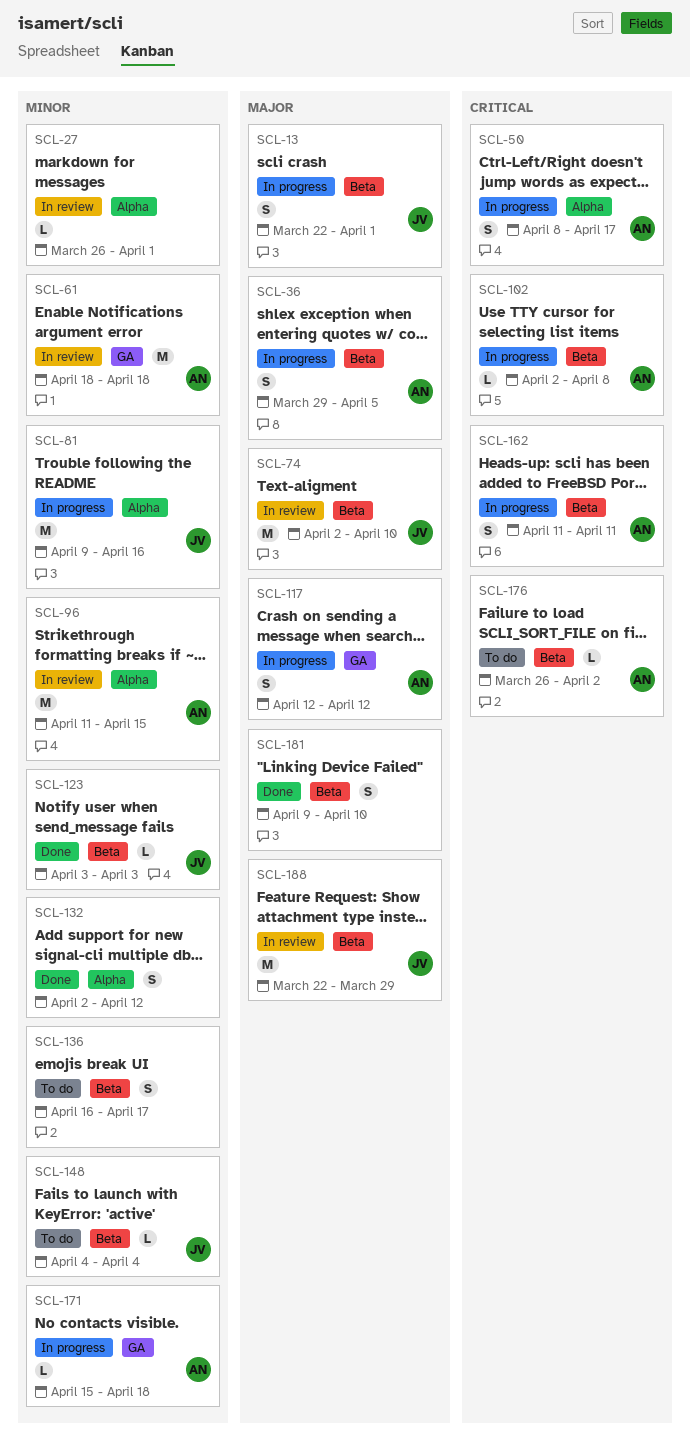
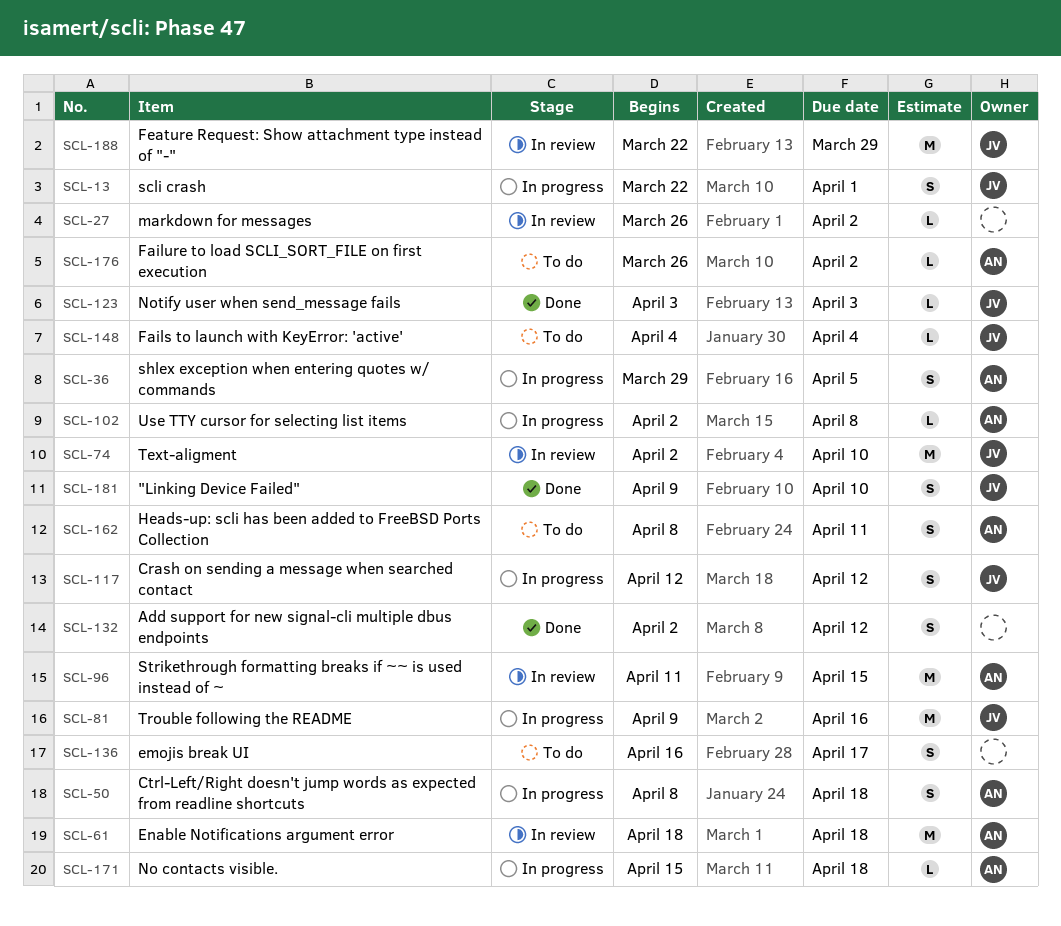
SCL-27, due: Apr 1 -> Apr 2
SCL-50, due: Apr 17 -> Apr 18
SCL-117, owner: AN -> JV
SCL-162, status: In progress -> To do
SCL-162, start: Apr 11 -> Apr 8
SCL-181, owner: none -> JV

